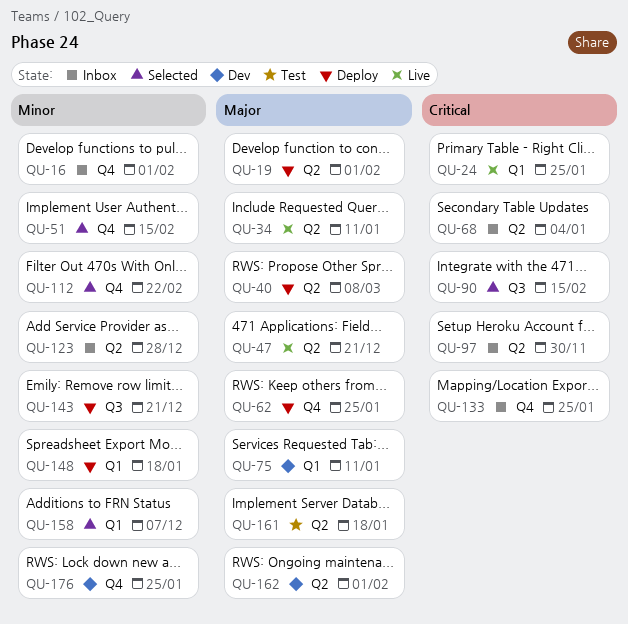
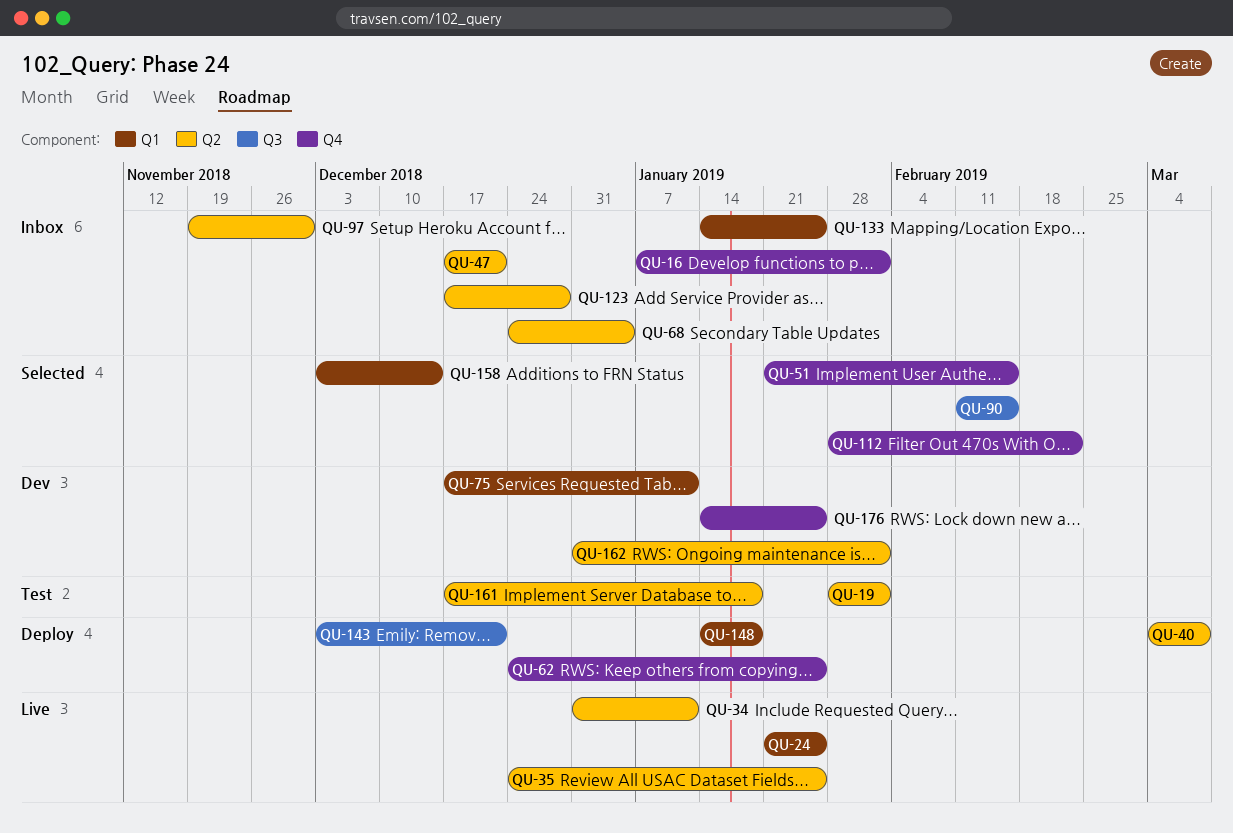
QU-19, status: Deploy -> Test
QU-35: none -> present
QU-47, status: Live -> Inbox
QU-133, label: Q4 -> Q1
QU-158, due: Dec 7 -> Dec 14

